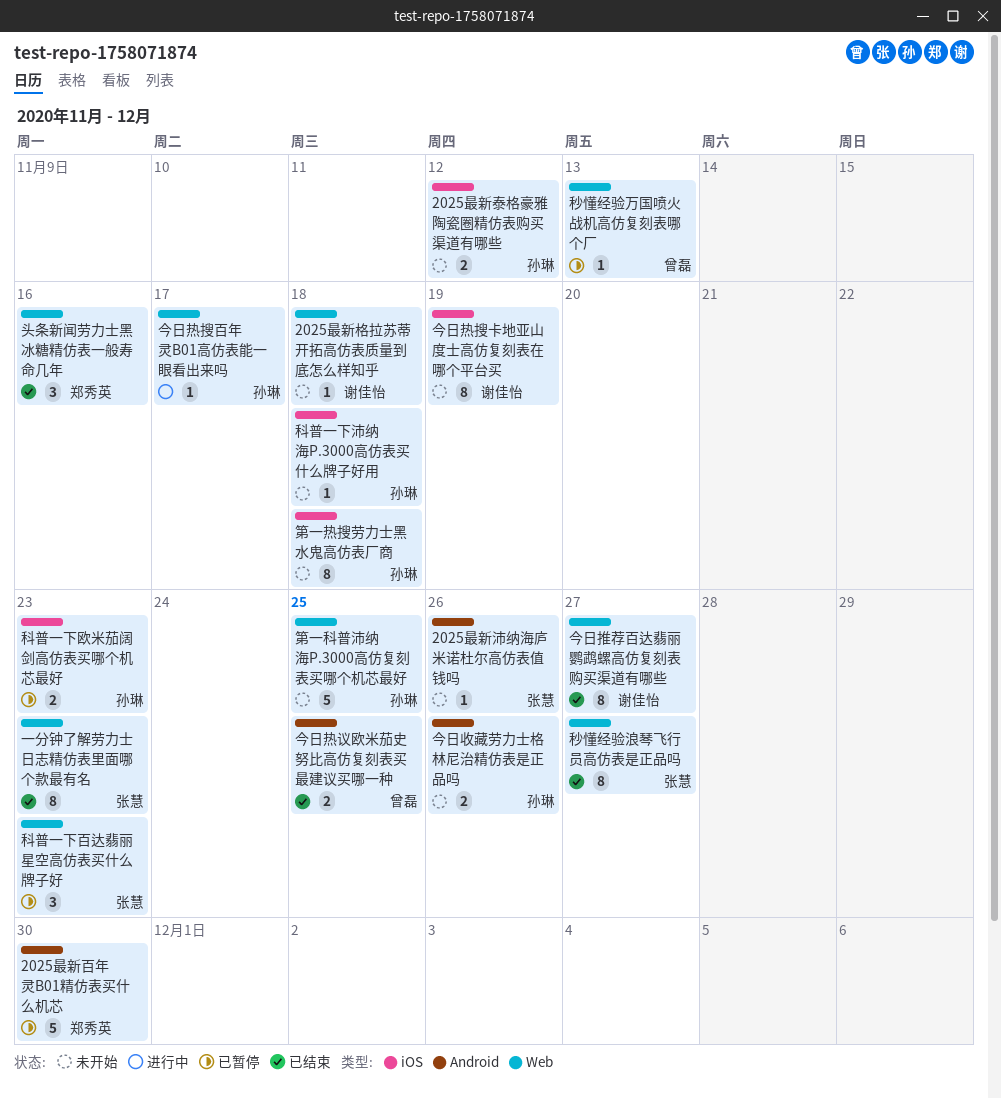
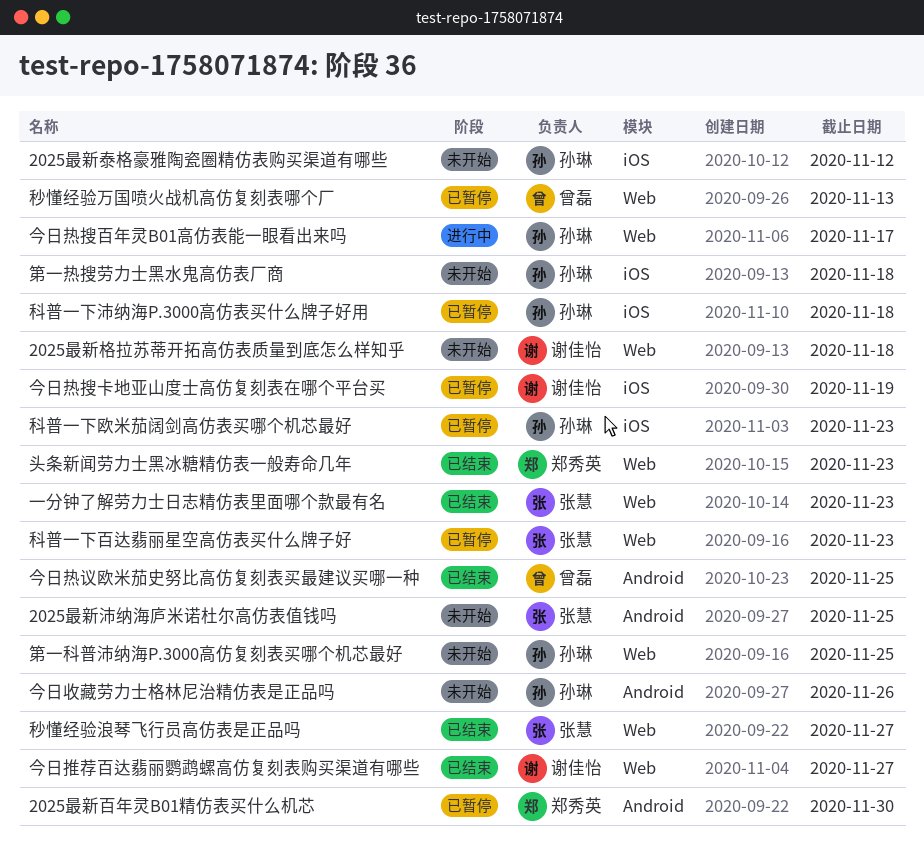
2025最新沛纳海庐米诺杜尔高仿表值钱吗, due: Nov 26 -> Nov 25
今日热搜卡地亚山度士高仿复刻表在哪个平台买, status: 未开始 -> 已暂停
头条新闻劳力士黑冰糖精仿表一般寿命几年, due: Nov 16 -> Nov 23
科普一下沛纳海P.3000高仿表买什么牌子好用, status: 未开始 -> 已暂停

